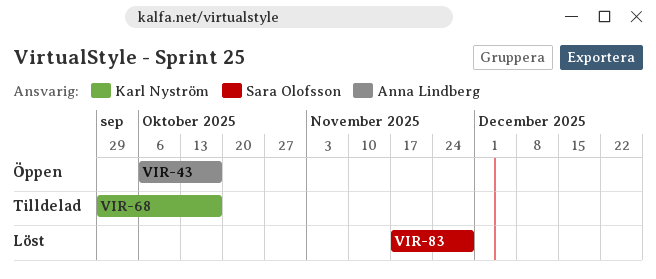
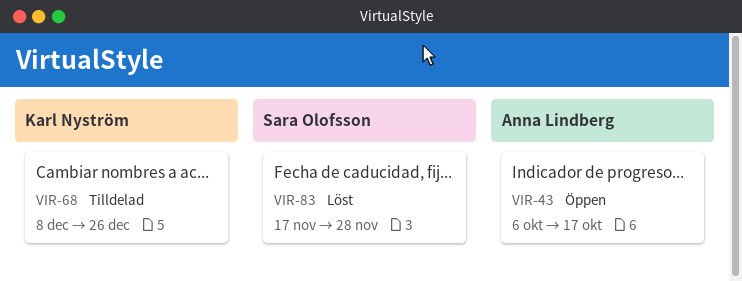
VIR-68, start: Sep 29 -> Dec 8
VIR-68, due: Oct 17 -> Dec 26

